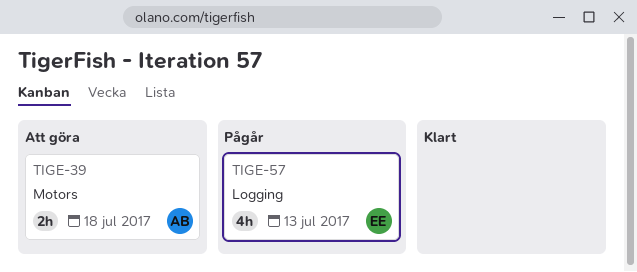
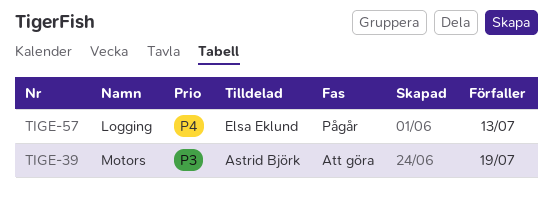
TIGE-39, due: Jul 18 -> Jul 19

